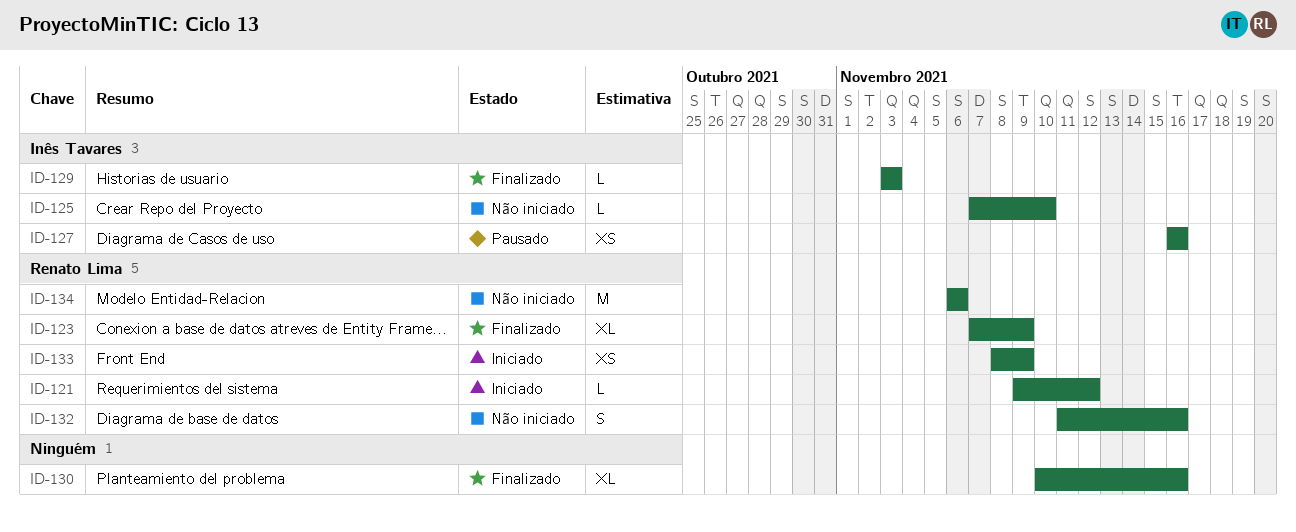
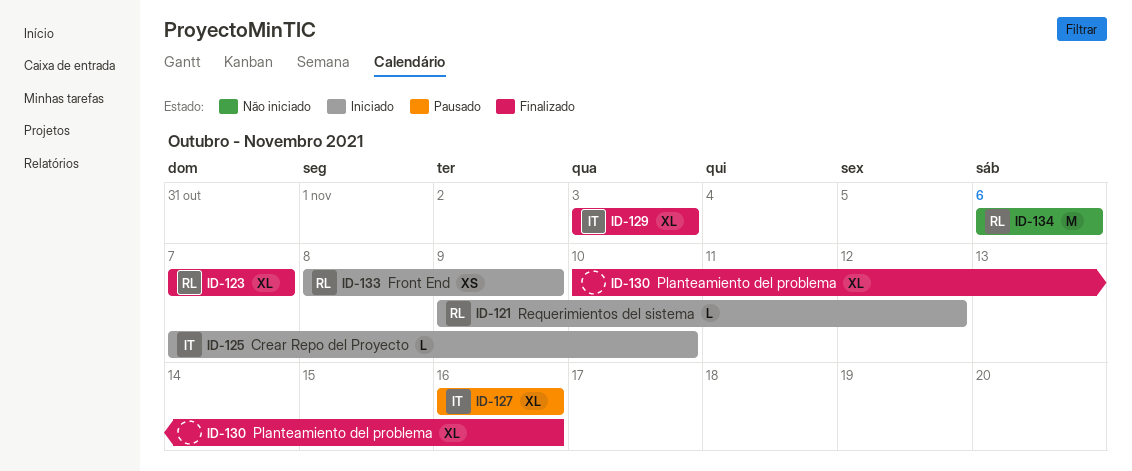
ID-123, due: Nov 9 -> Nov 7
ID-125, status: Não iniciado -> Iniciado
ID-127, estimate: XS -> XL
ID-129, estimate: L -> XL
ID-132: present -> none

